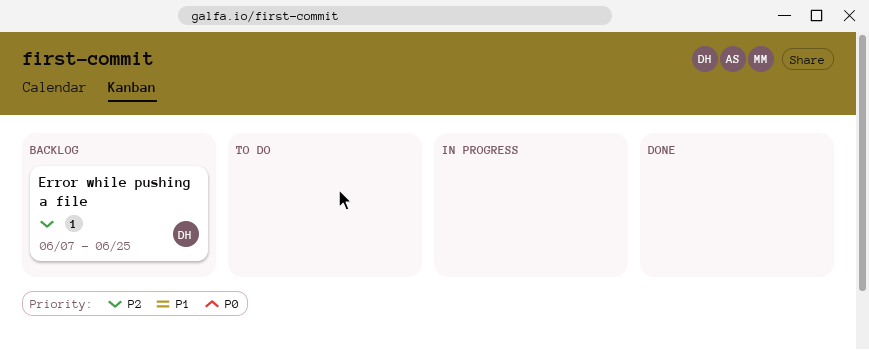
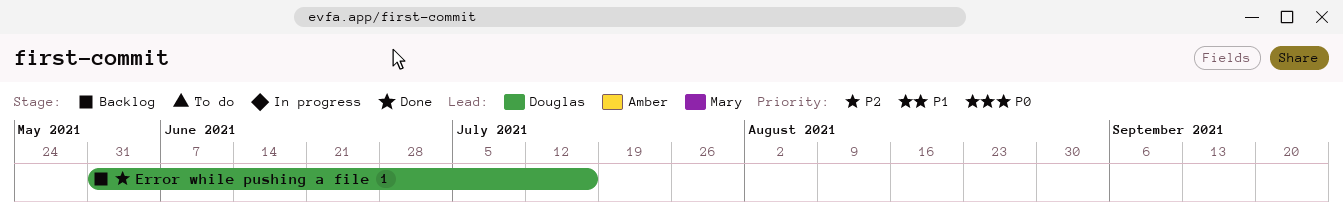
Error while pushing a file, start: Jun 7 -> May 31
Error while pushing a file, due: Jun 25 -> Jul 16

